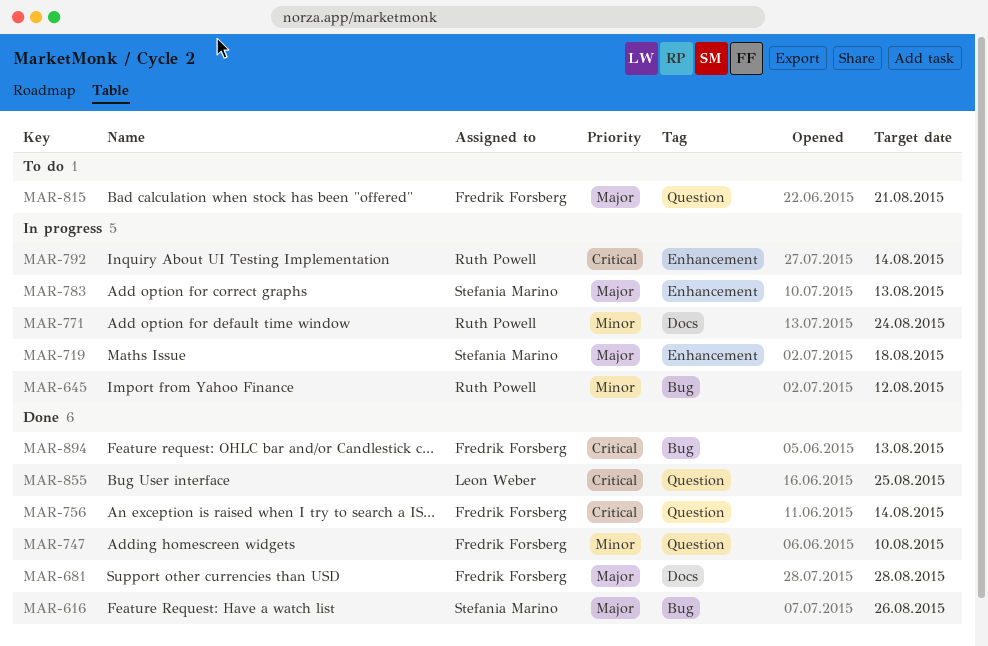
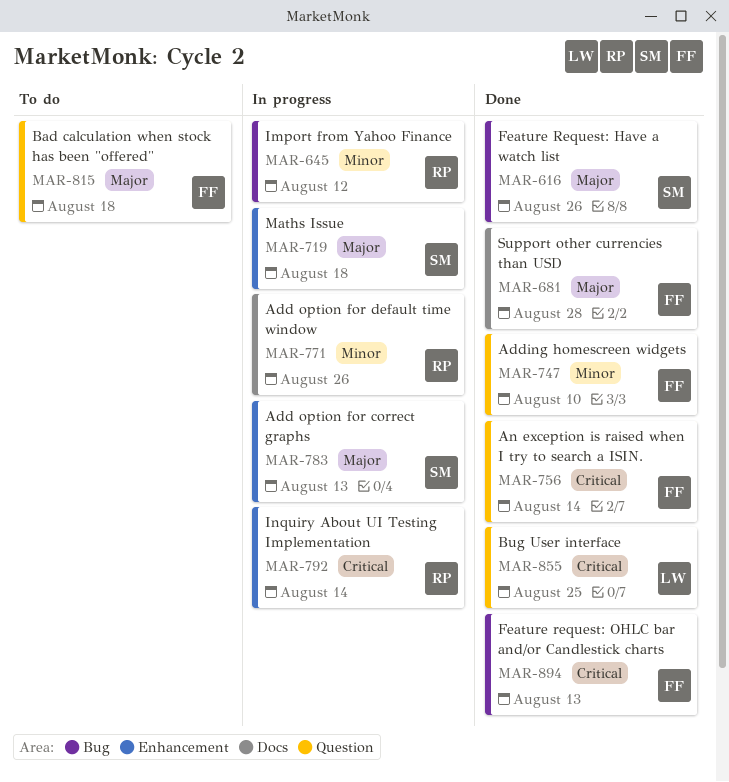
MAR-771, due: Aug 24 -> Aug 26
MAR-815, due: Aug 21 -> Aug 18

